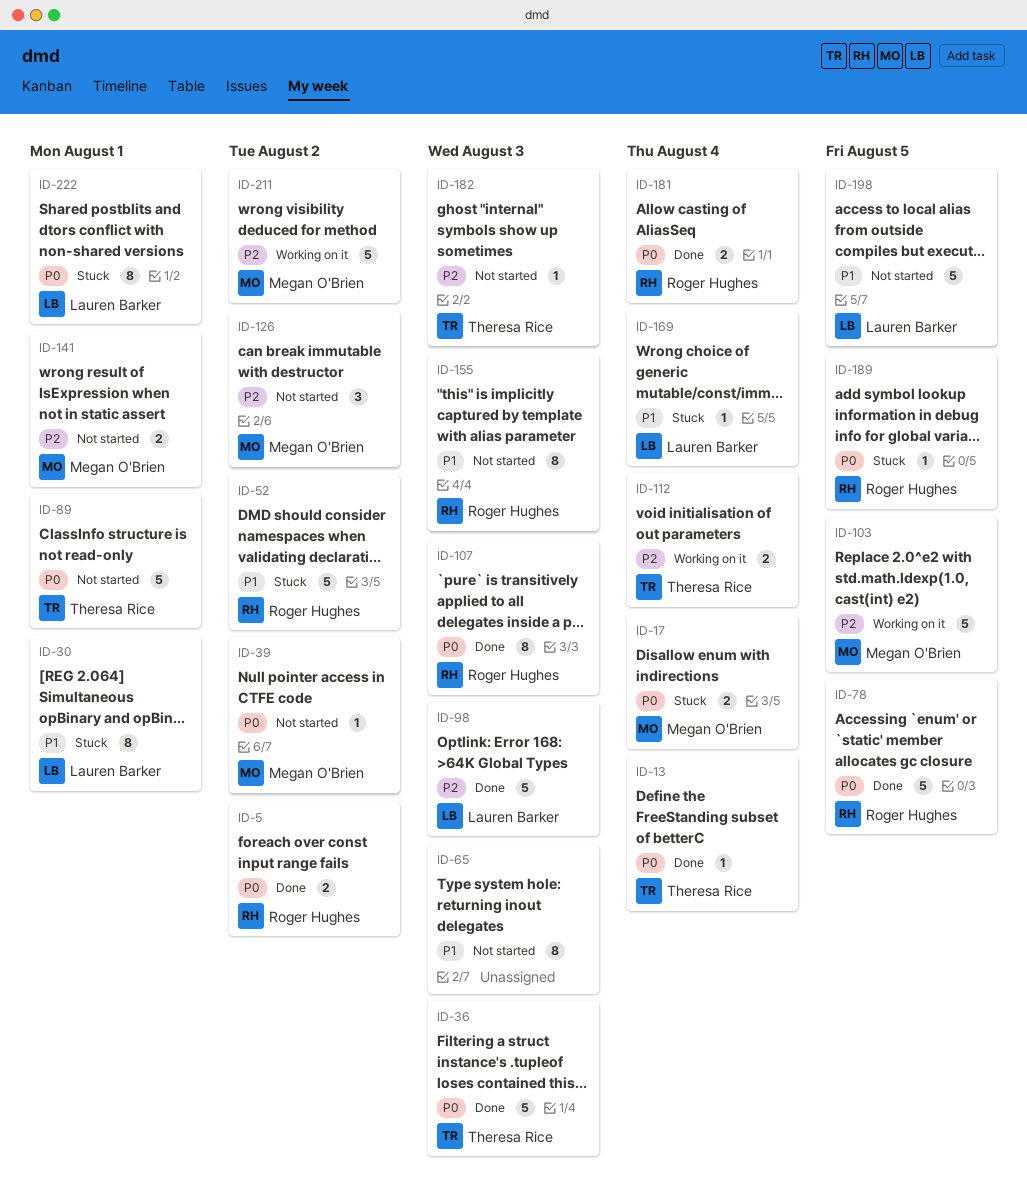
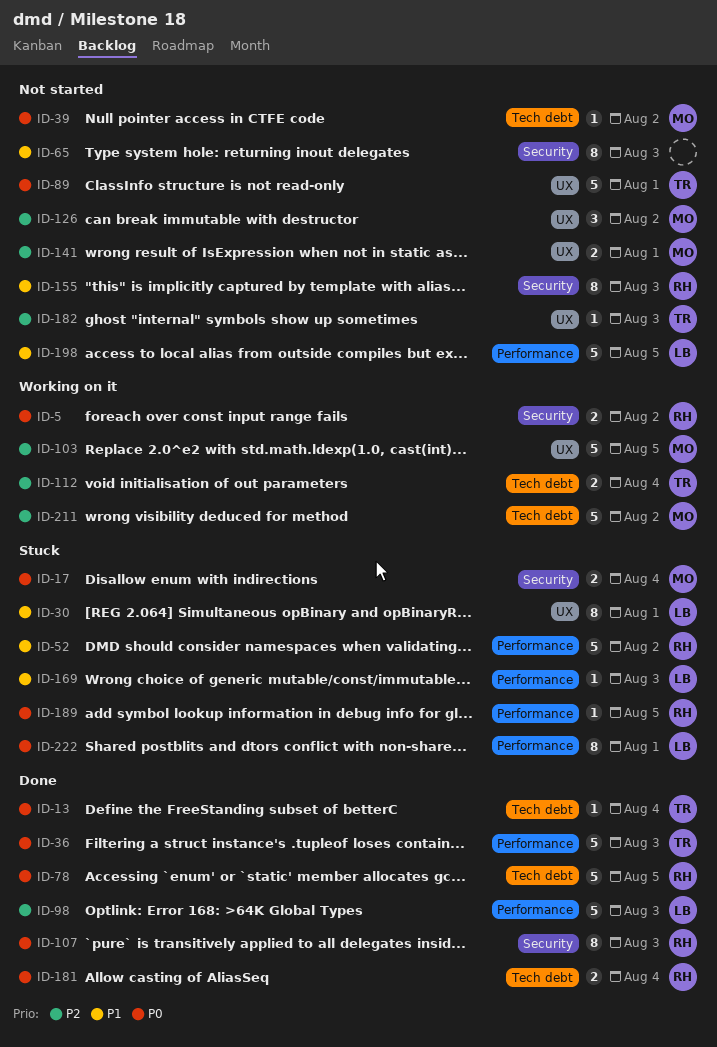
ID-5, status: Done -> Working on it
ID-169, due: Aug 4 -> Aug 3

